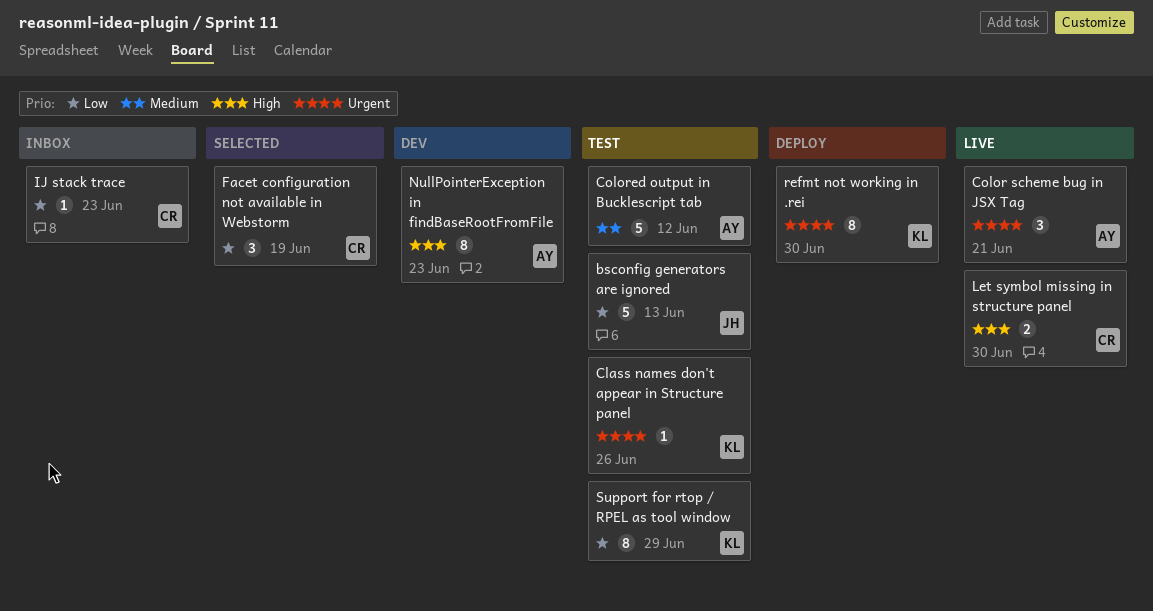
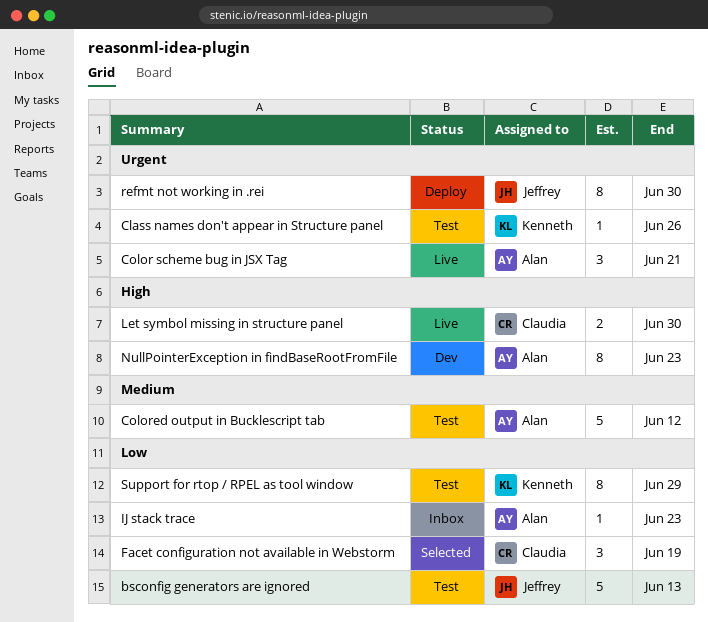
IJ stack trace, owner: Claudia -> Alan
refmt not working in .rei, owner: Kenneth -> Jeffrey

